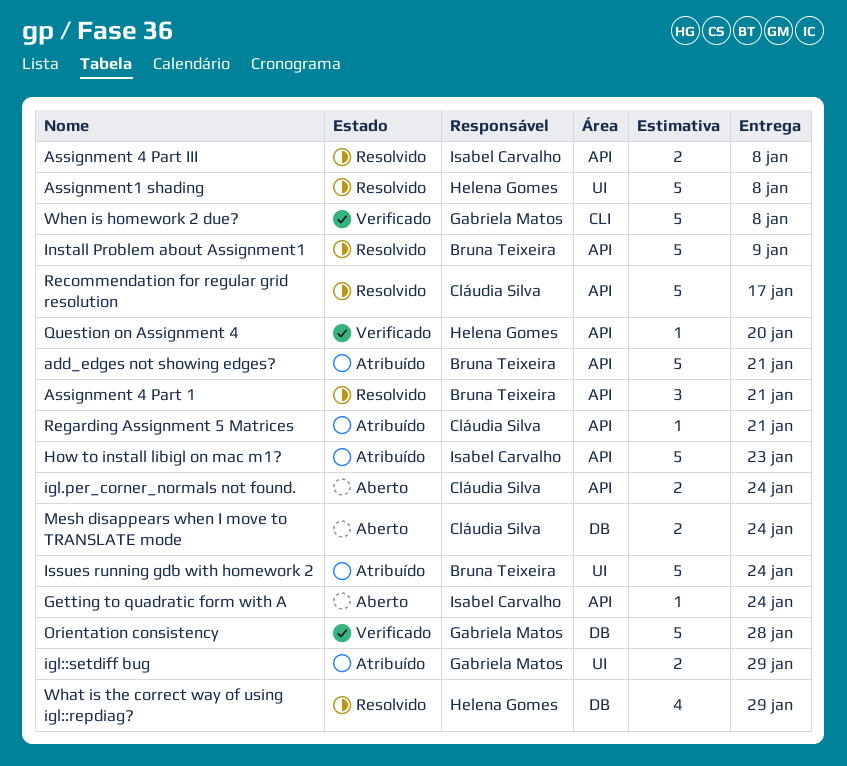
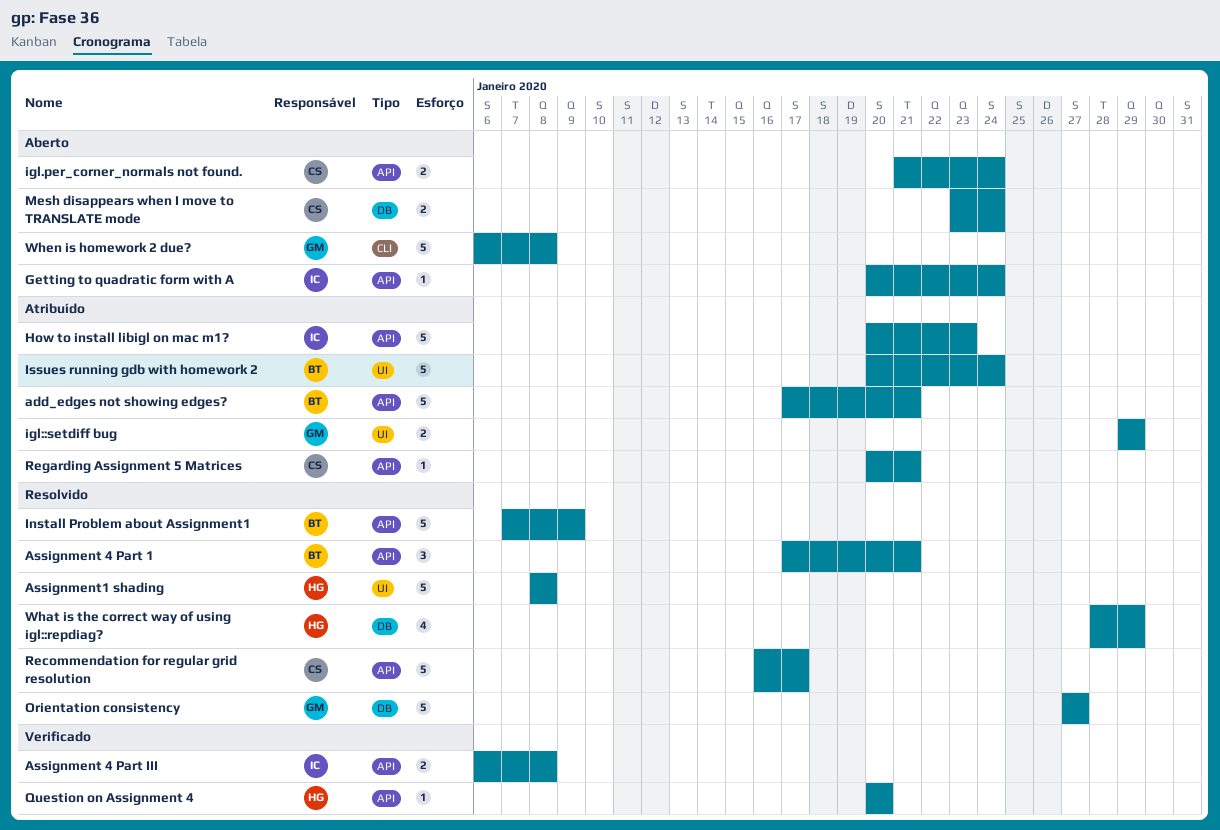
Assignment 4 Part III, status: Resolvido -> Verificado
Orientation consistency, status: Verificado -> Resolvido
Orientation consistency, due: Jan 28 -> Jan 27
When is homework 2 due?, status: Verificado -> Aberto

